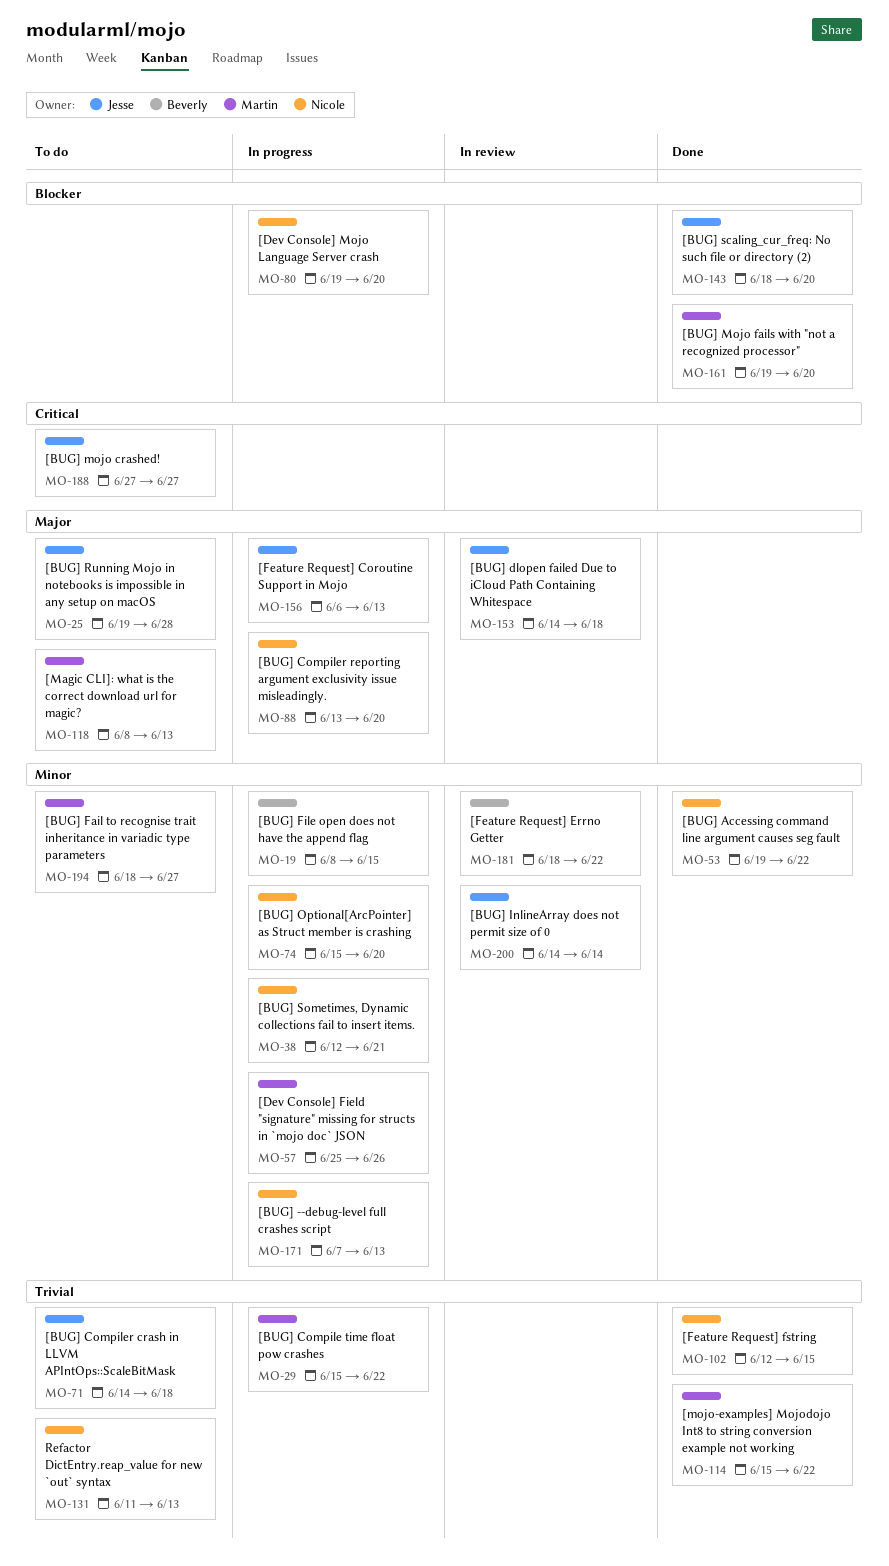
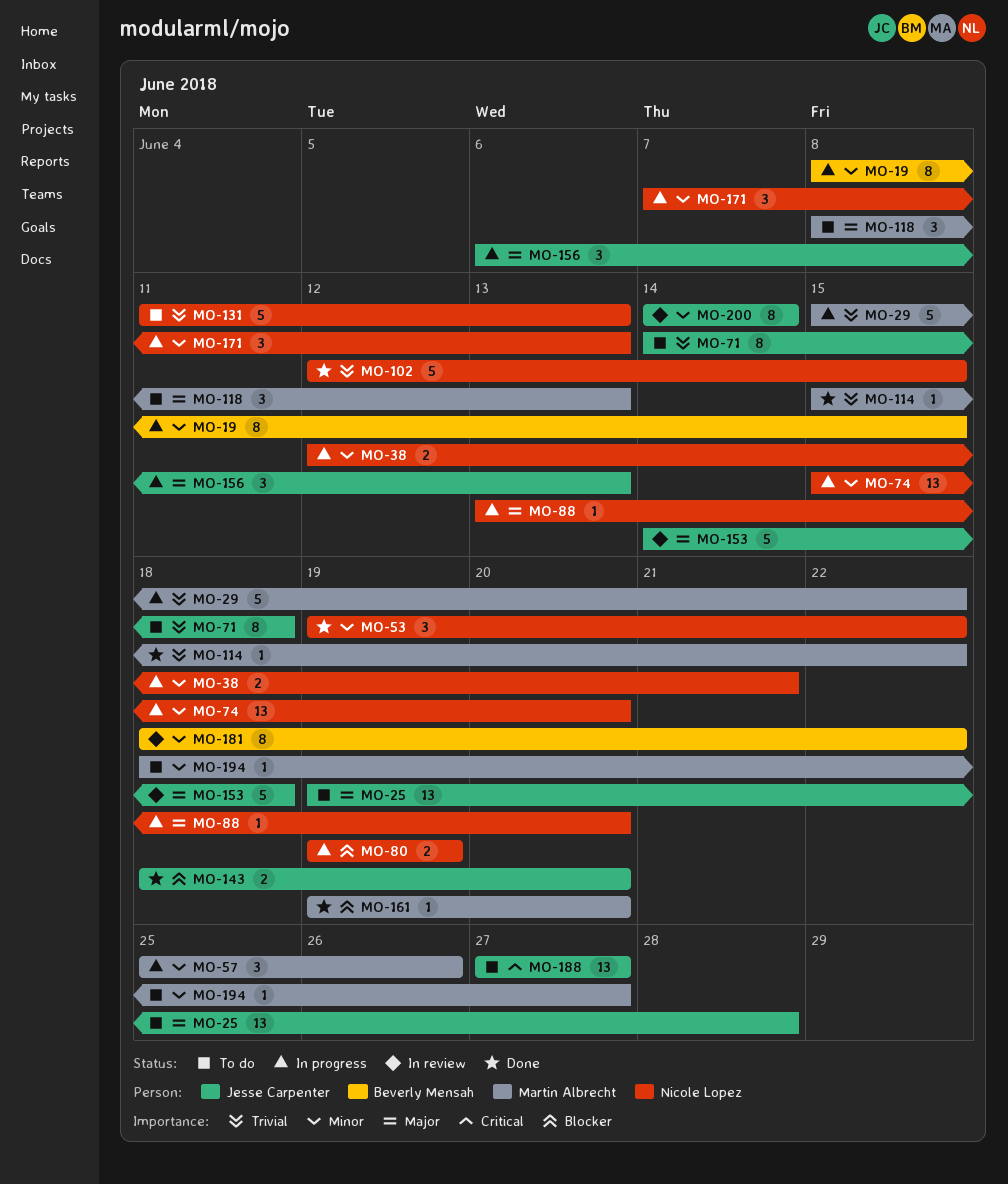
MO-80, due: Jun 20 -> Jun 19

